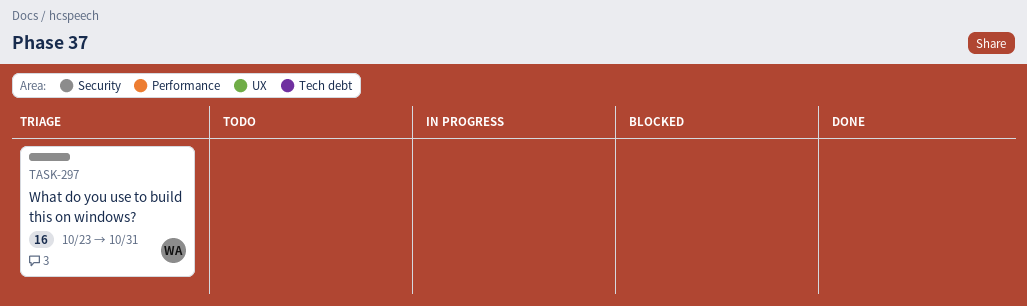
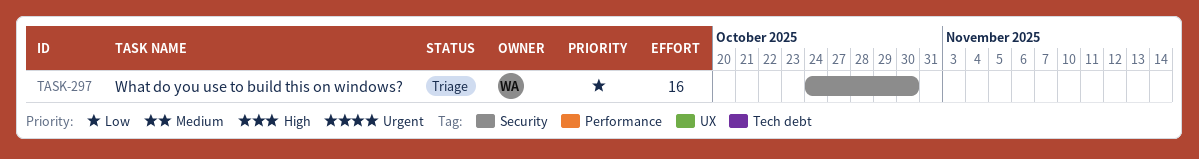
TASK-297, start: Oct 23 -> Oct 24
TASK-297, due: Oct 31 -> Oct 30

